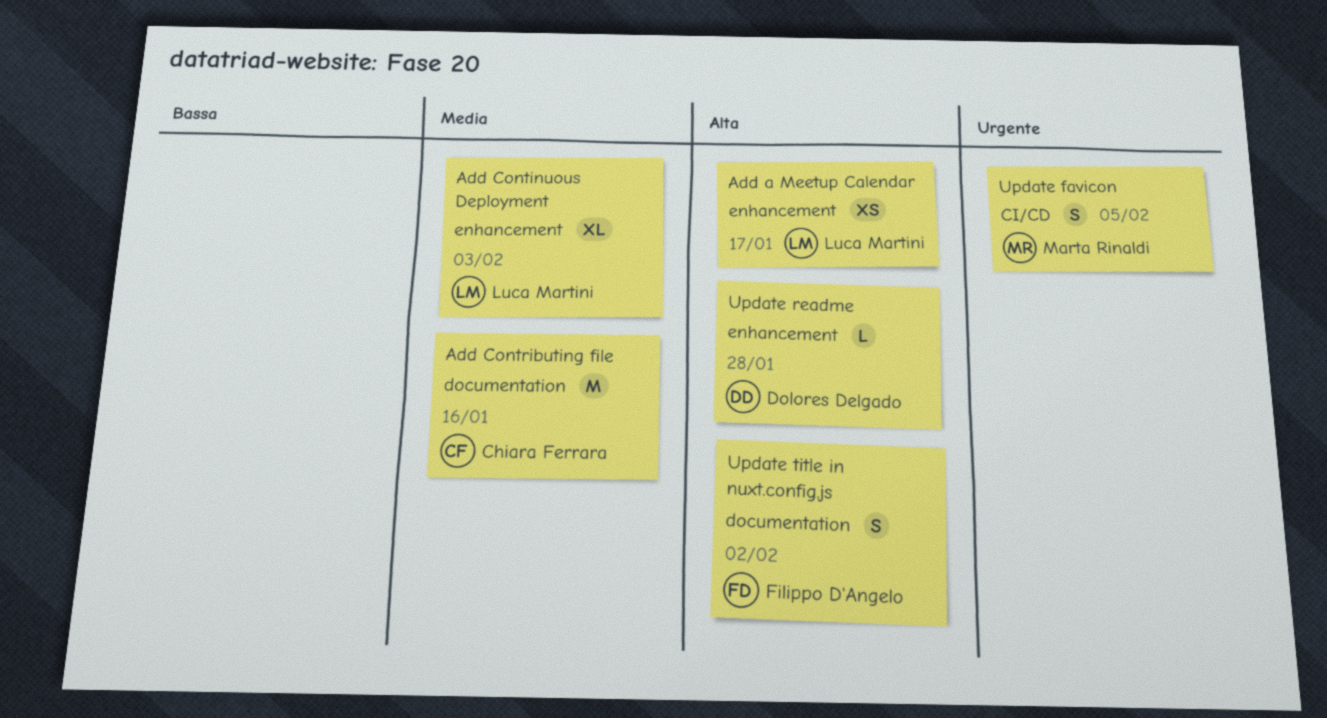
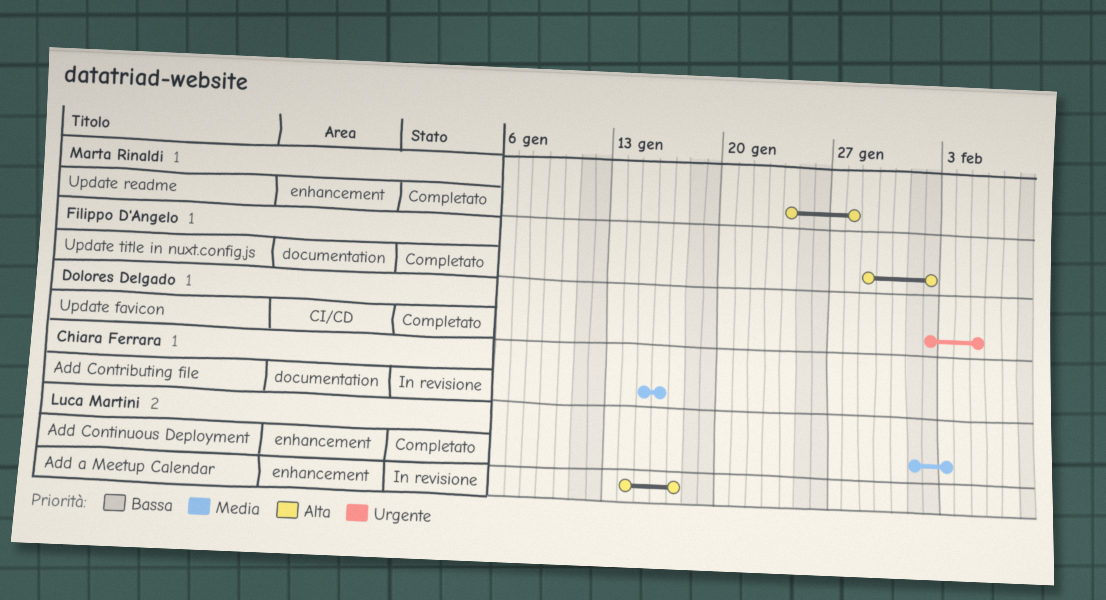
Update favicon, owner: Marta Rinaldi -> Dolores Delgado
Update readme, owner: Dolores Delgado -> Marta Rinaldi

